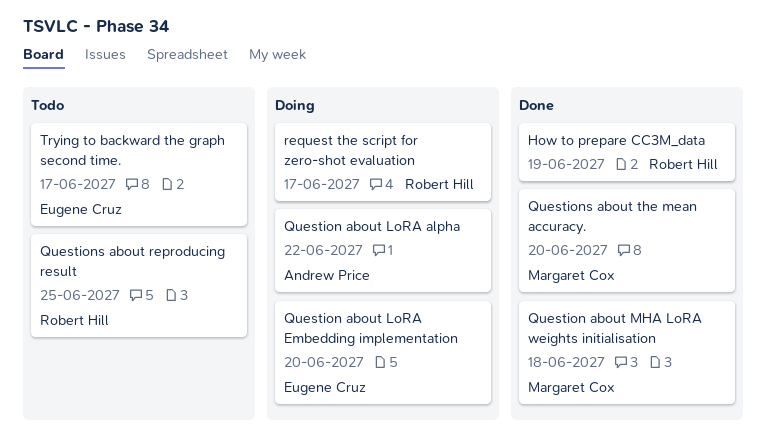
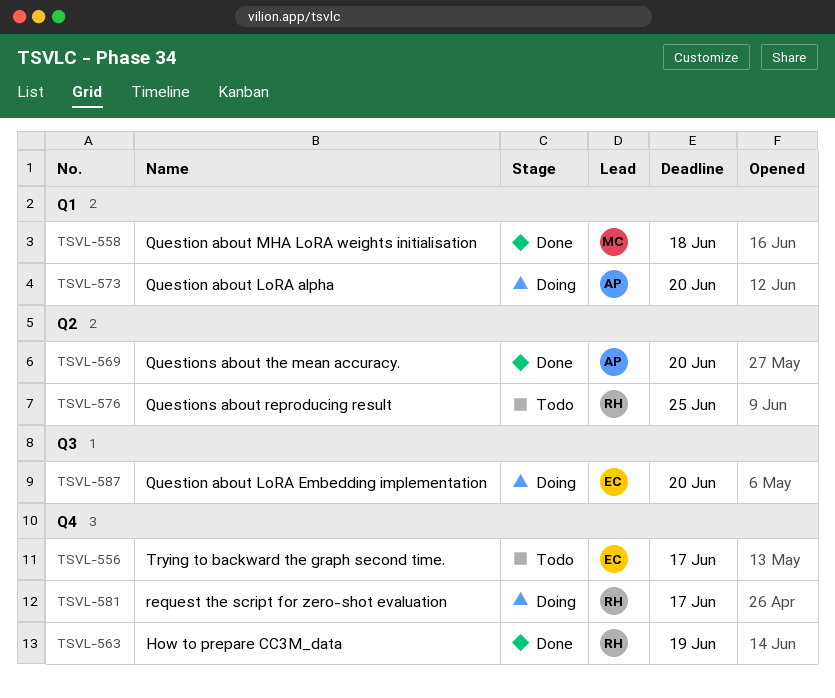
Question about LoRA alpha, due: Jun 22 -> Jun 20
Questions about the mean accuracy., owner: Margaret Cox -> Andrew Price

